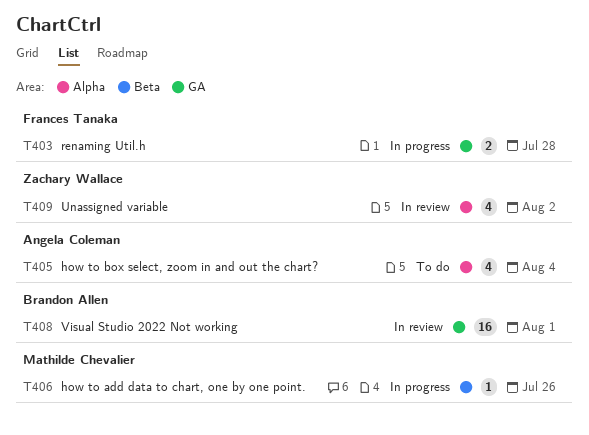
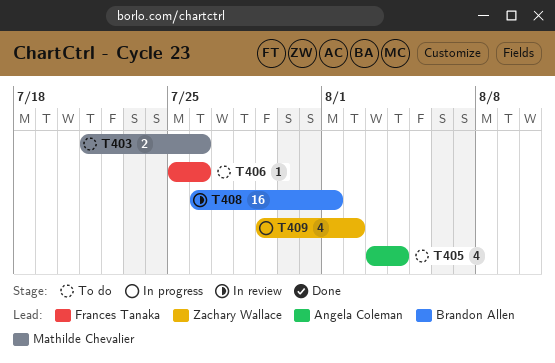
T403, status: In progress -> To do
T403, owner: Frances Tanaka -> Mathilde Chevalier
T403, due: Jul 28 -> Jul 26
T406, status: In progress -> To do
T406, owner: Mathilde Chevalier -> Frances Tanaka
T409, status: In review -> In progress

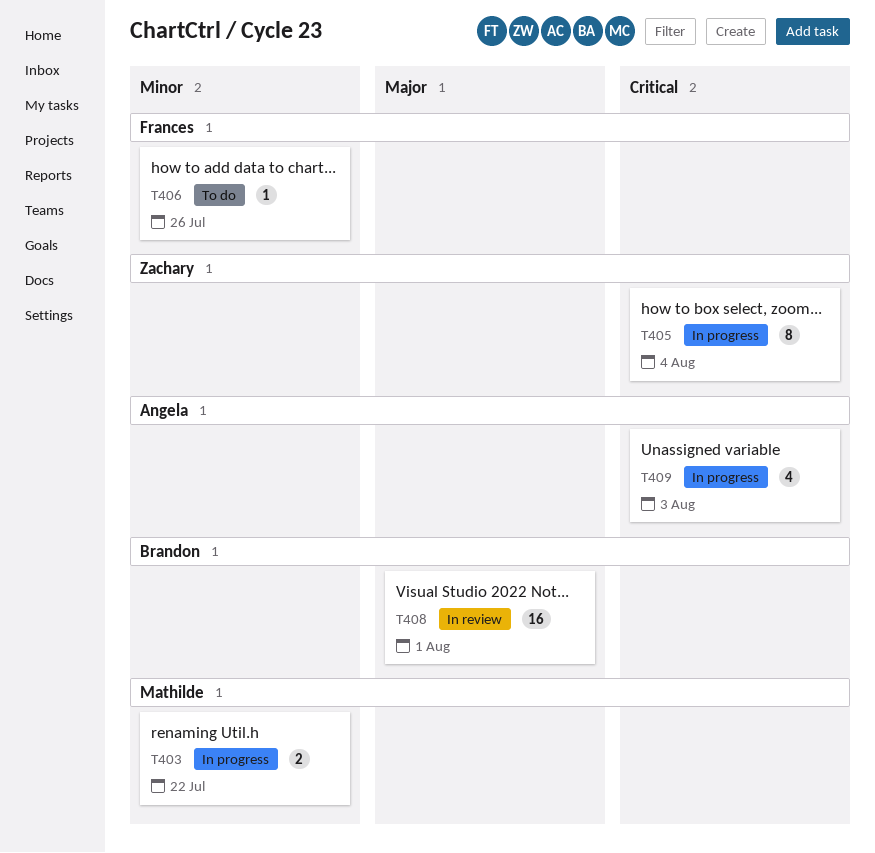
T403, status: To do -> In progress
T403, due: Jul 26 -> Jul 22
T405, status: To do -> In progress
T405, owner: Angela Coleman -> Zachary Wallace
T405, estimate: 4 -> 8
T409, owner: Zachary Wallace -> Angela Coleman
T409, due: Aug 2 -> Aug 3

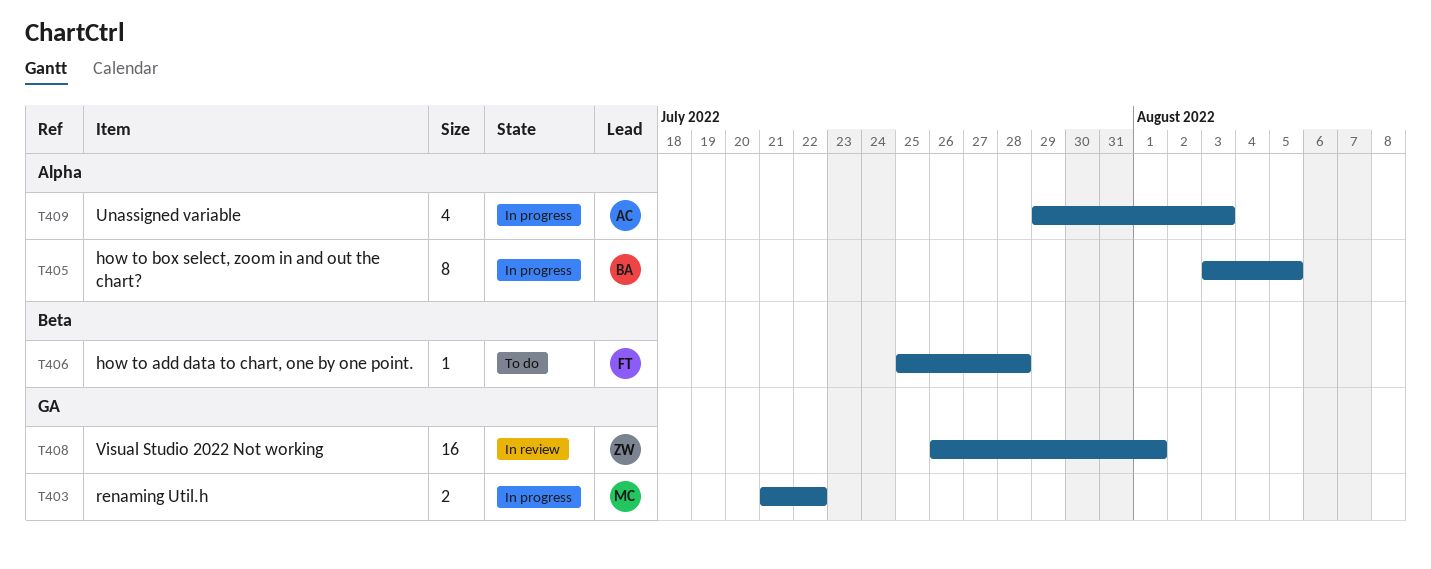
T405, owner: Zachary -> Brandon
T405, due: Aug 4 -> Aug 5
T406, due: Jul 26 -> Jul 28
T408, owner: Brandon -> Zachary

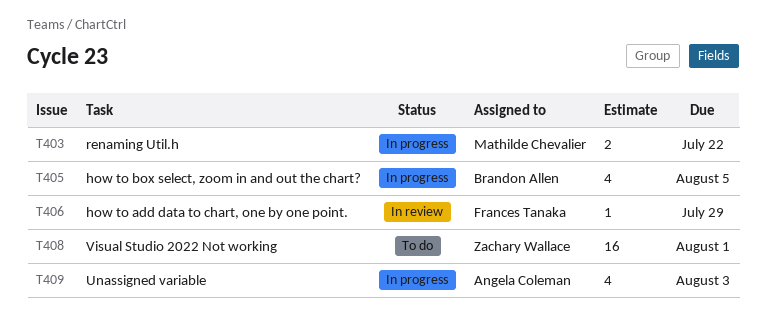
T405, estimate: 8 -> 4
T406, status: To do -> In review
T406, due: Jul 28 -> Jul 29
T408, status: In review -> To do

